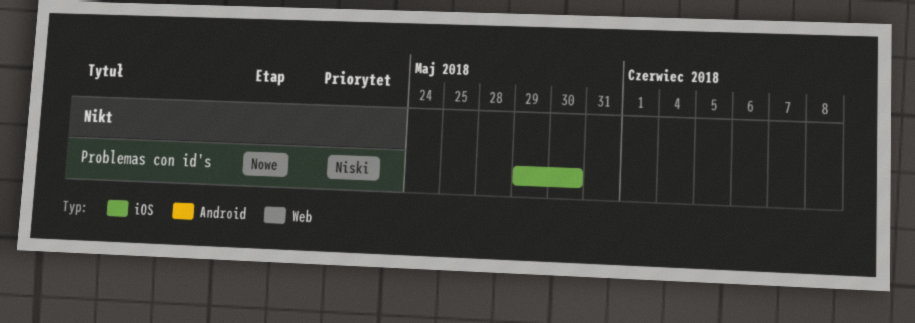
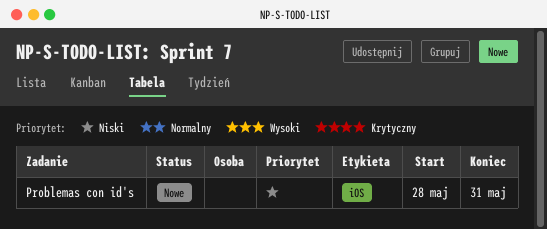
Problemas con id's, start: May 29 -> May 28
Problemas con id's, due: May 30 -> May 31

